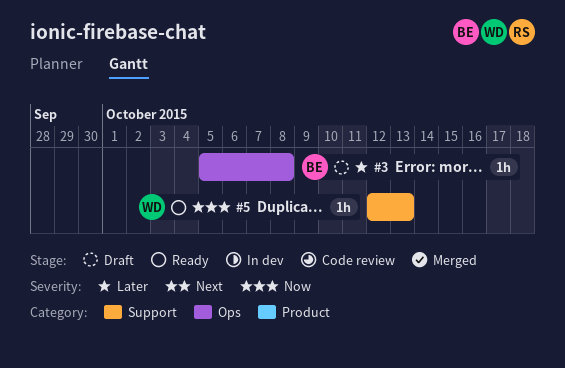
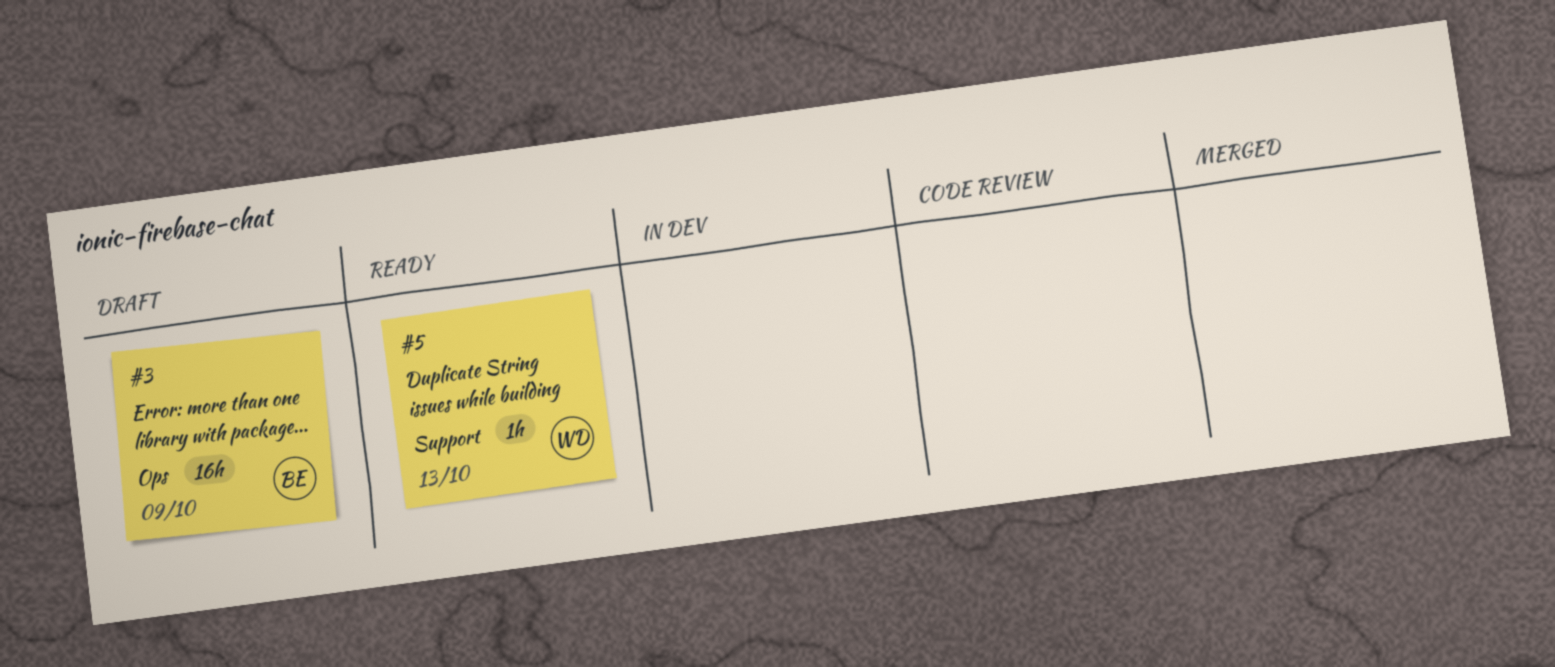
#3, estimate: 1h -> 16h
#3, due: Oct 8 -> Oct 9

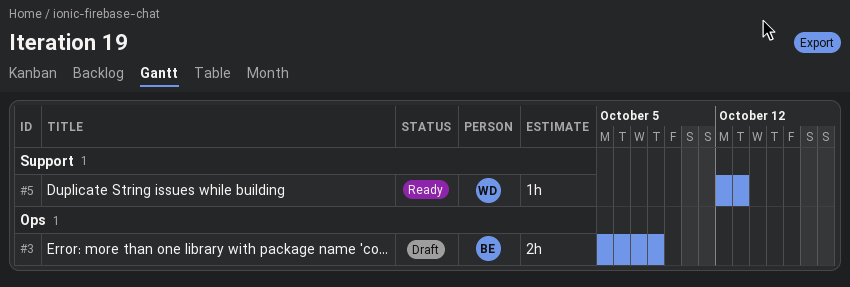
#3, estimate: 16h -> 2h
#3, due: Oct 9 -> Oct 8

